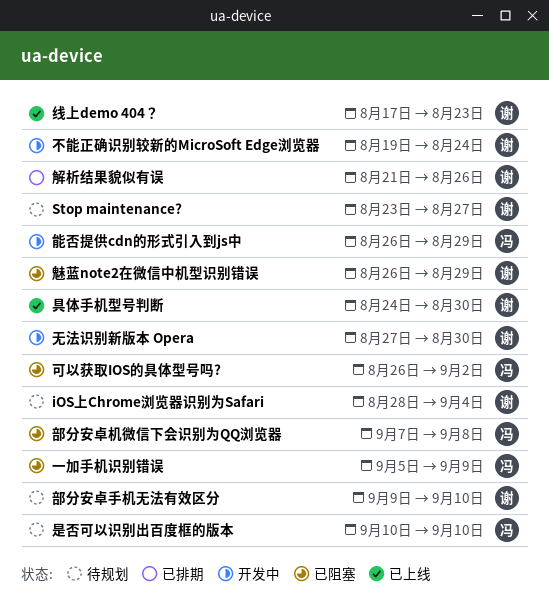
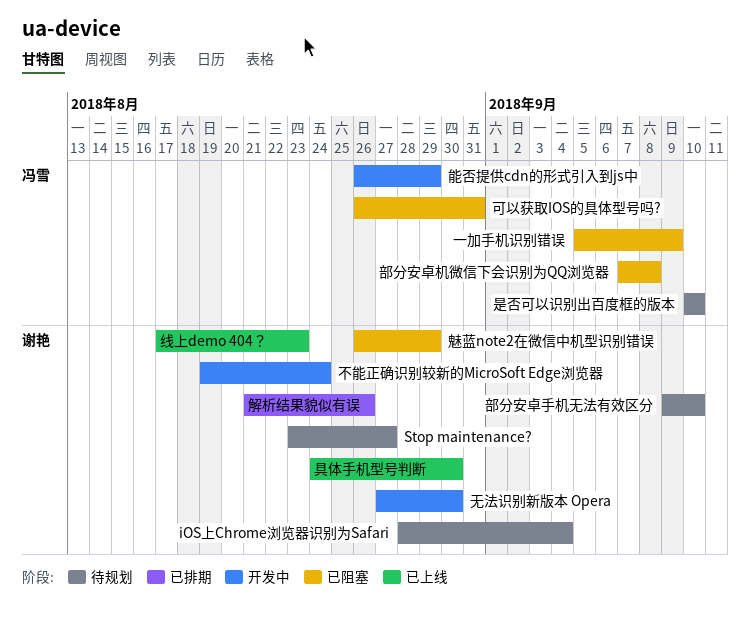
可以获取IOS的具体型号吗?, due: Sep 2 -> Aug 31

